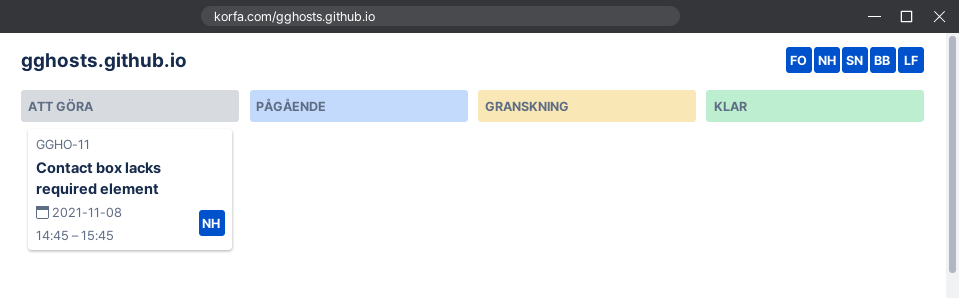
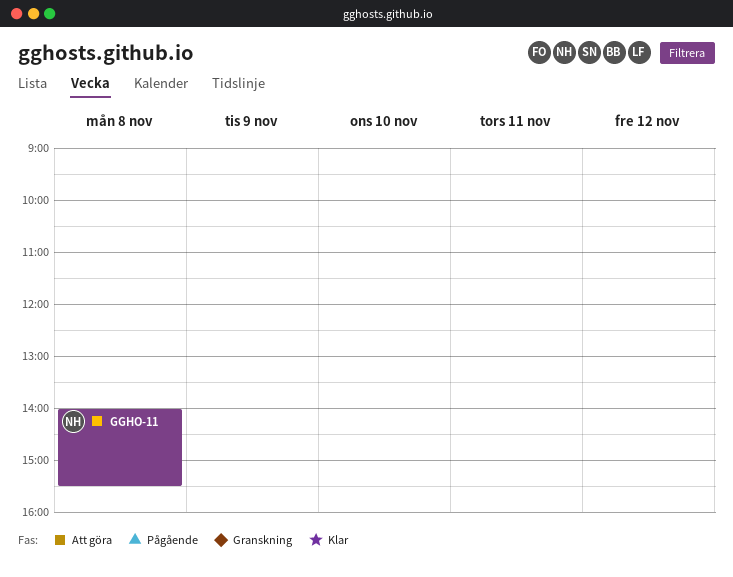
GGHO-11, begins: 14:45 -> 14:00
GGHO-11, ends: 15:45 -> 15:30

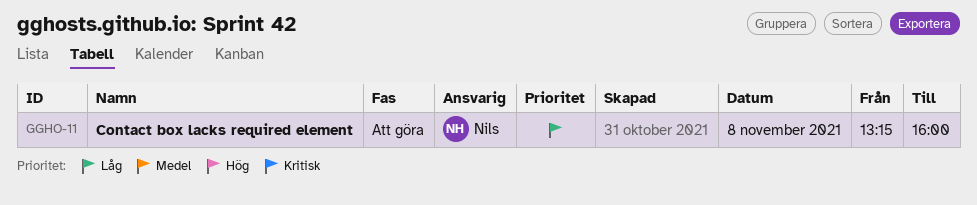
GGHO-11, begins: 14:00 -> 13:15
GGHO-11, ends: 15:30 -> 16:00

